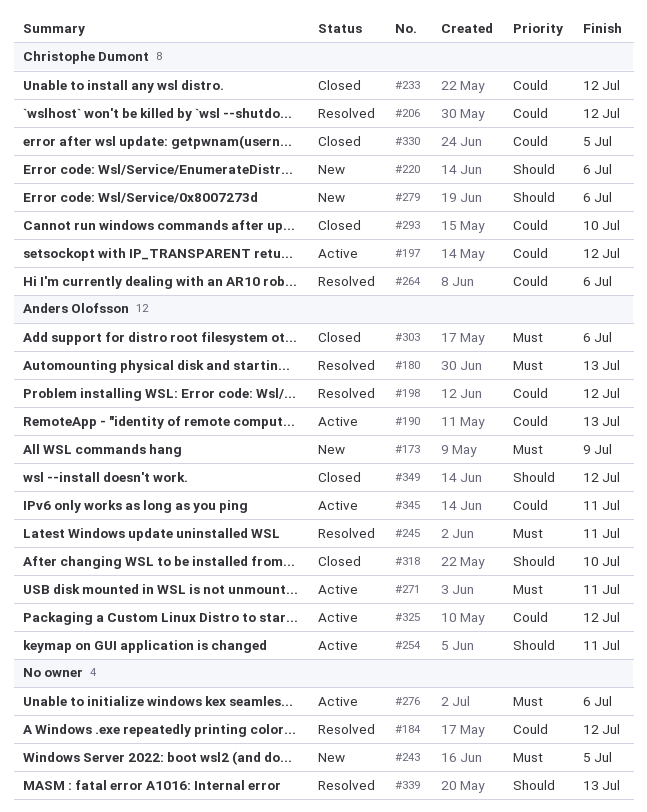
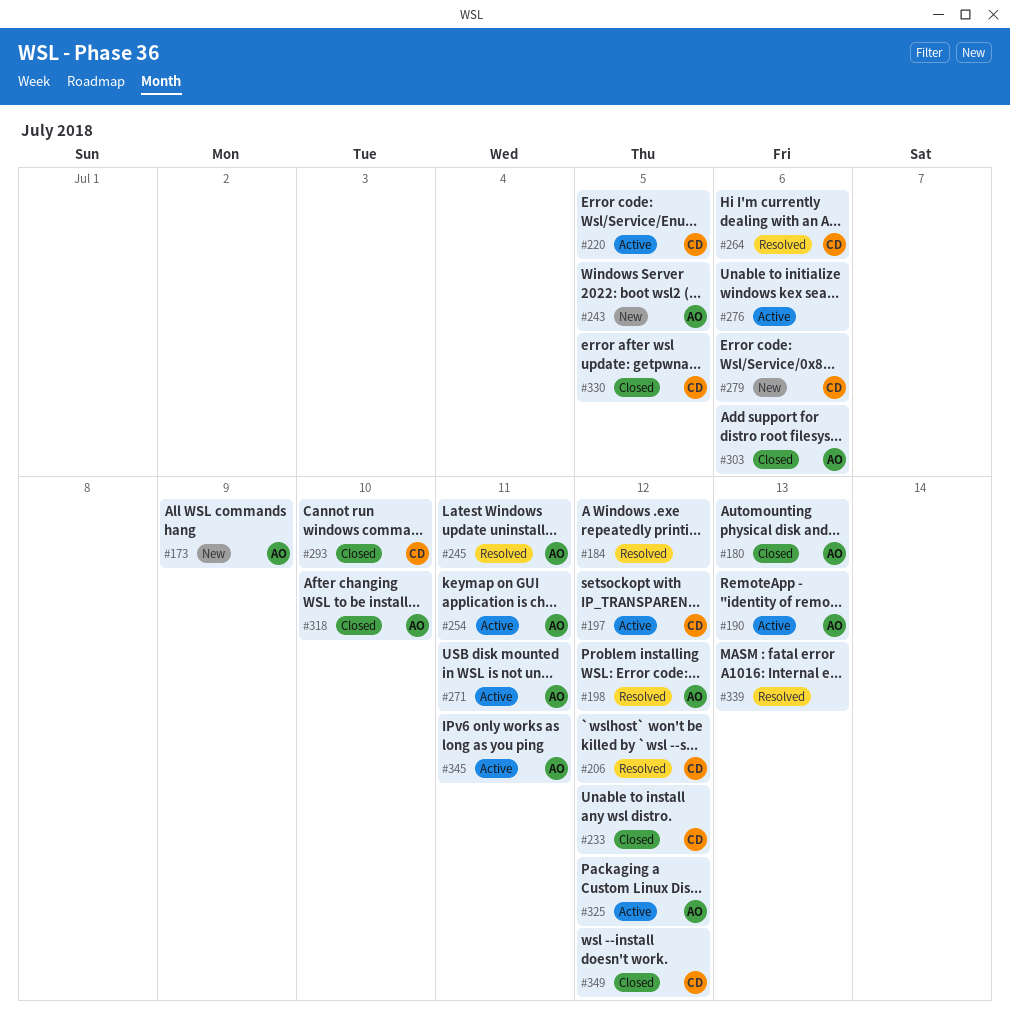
#180, status: Resolved -> Closed
#220, status: New -> Active
#220, due: Jul 6 -> Jul 5
#243, owner: none -> Anders Olofsson
#349, owner: Anders Olofsson -> Christophe Dumont

